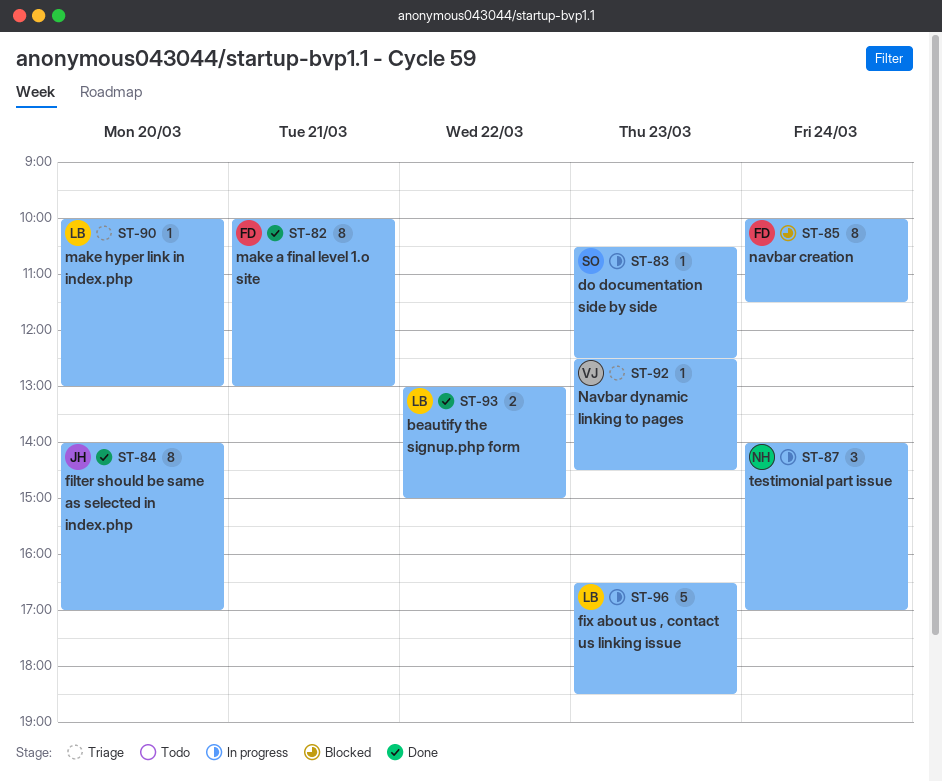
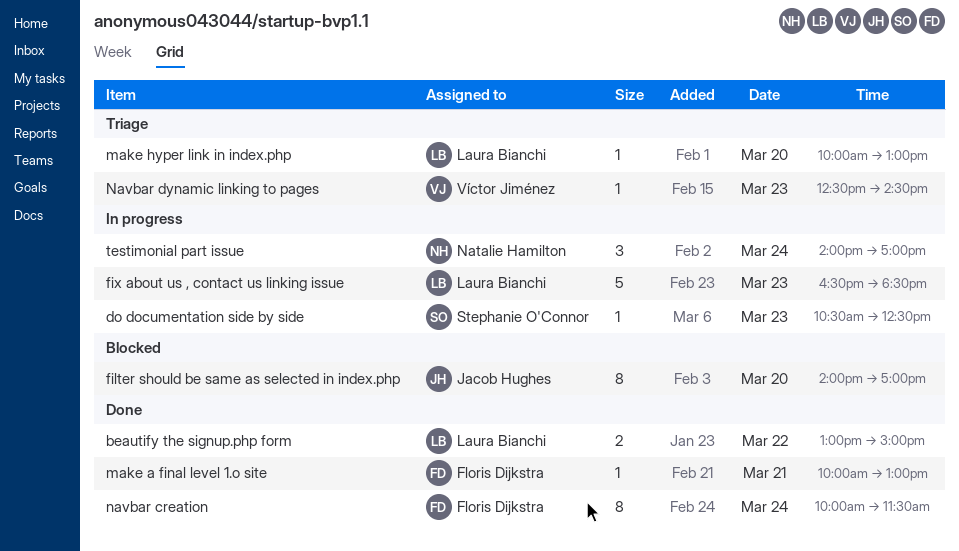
filter should be same as selected in index.php, status: Done -> Blocked
make a final level 1.o site, estimate: 8 -> 1
navbar creation, status: Blocked -> Done

